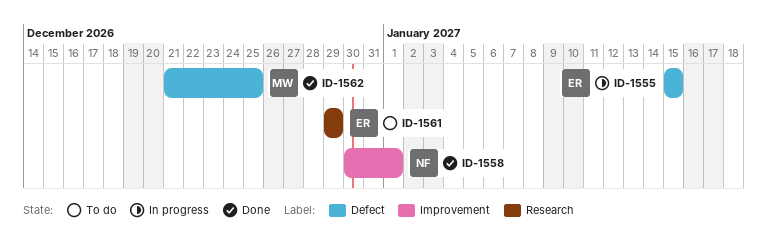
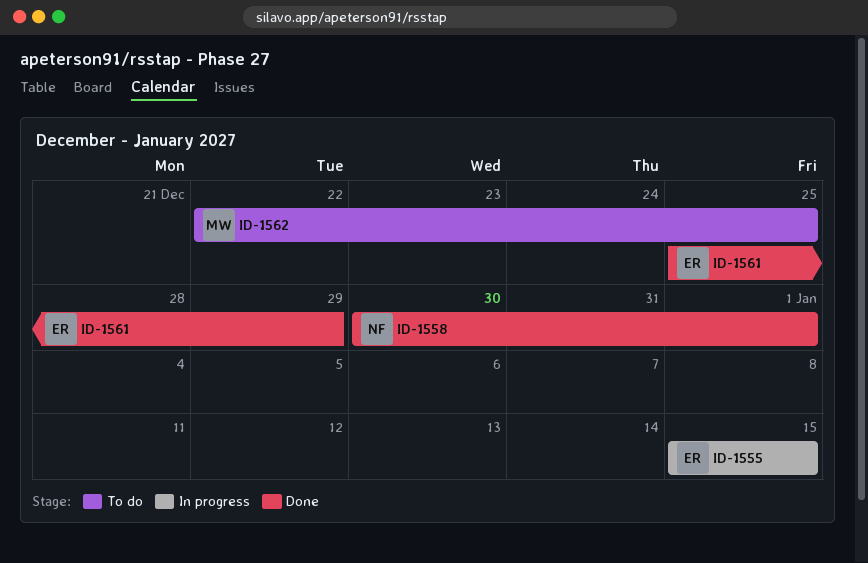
ID-1561, status: To do -> Done
ID-1561, start: Dec 29 -> Dec 25
ID-1562, status: Done -> To do
ID-1562, start: Dec 21 -> Dec 22

